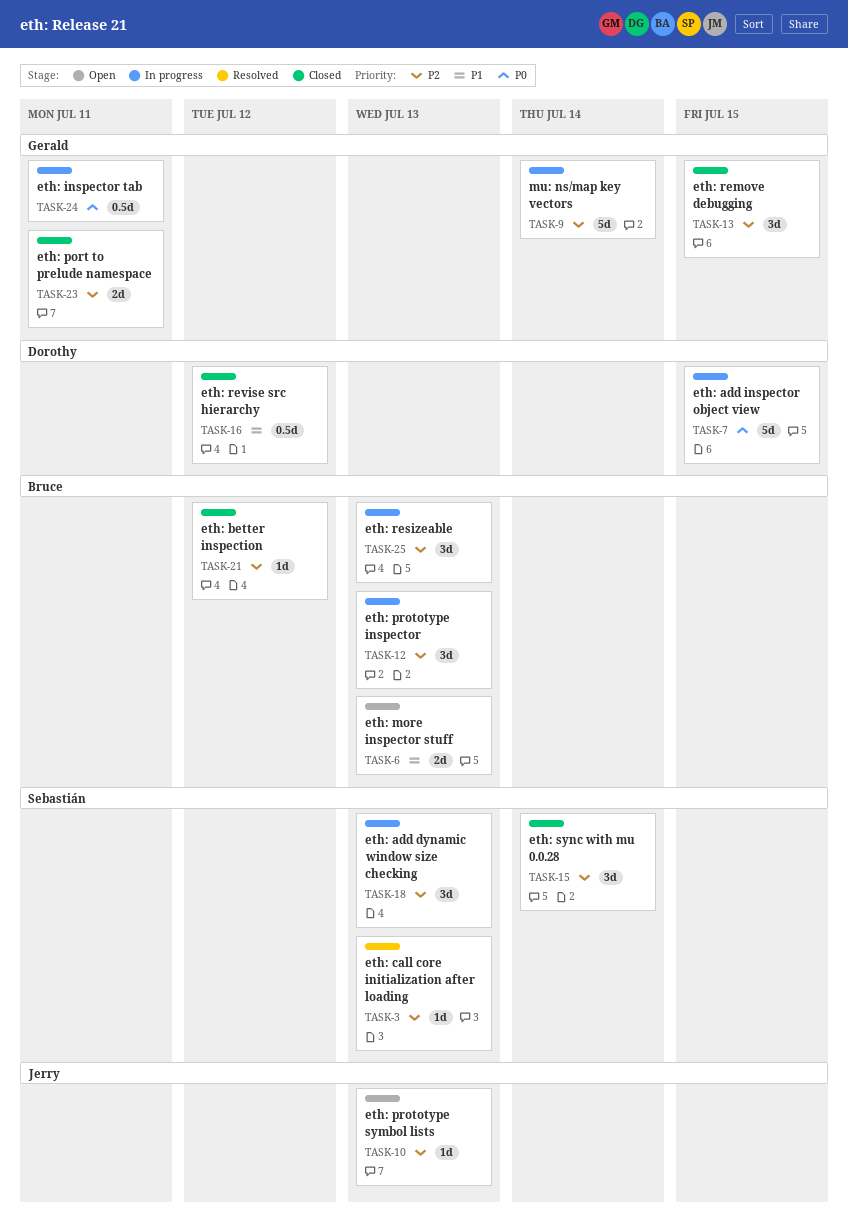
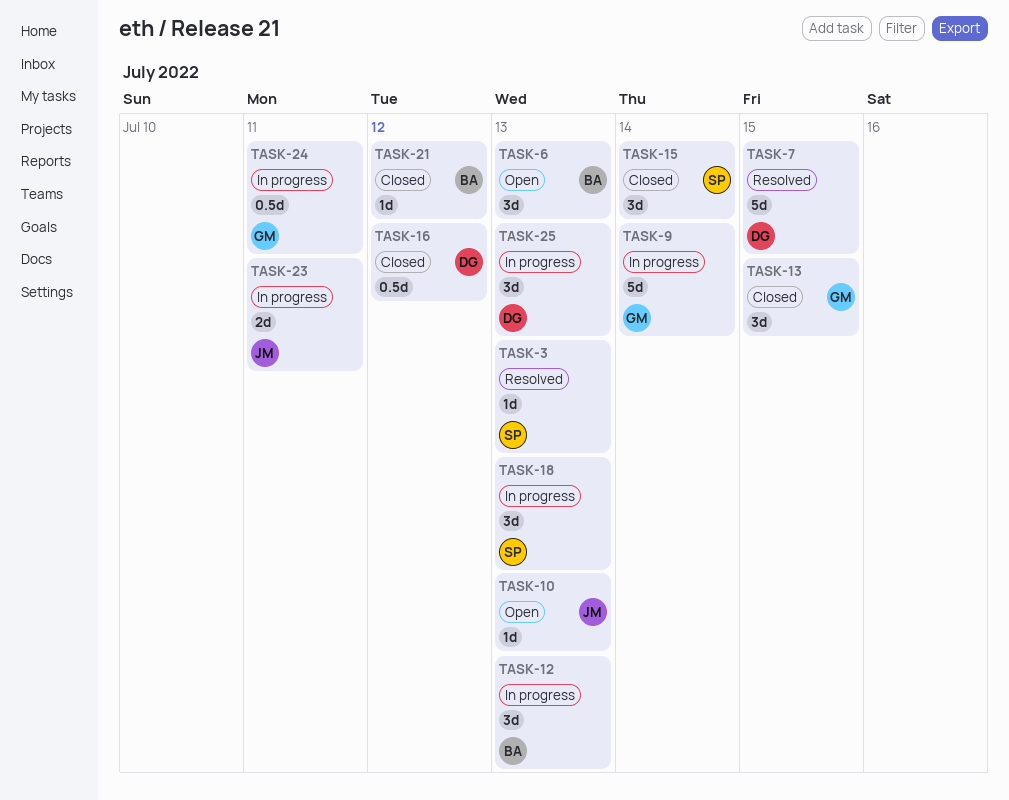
TASK-6, estimate: 2d -> 3d
TASK-7, status: In progress -> Resolved
TASK-23, status: Closed -> In progress
TASK-23, owner: Gerald -> Jerry
TASK-25, owner: Bruce -> Dorothy

